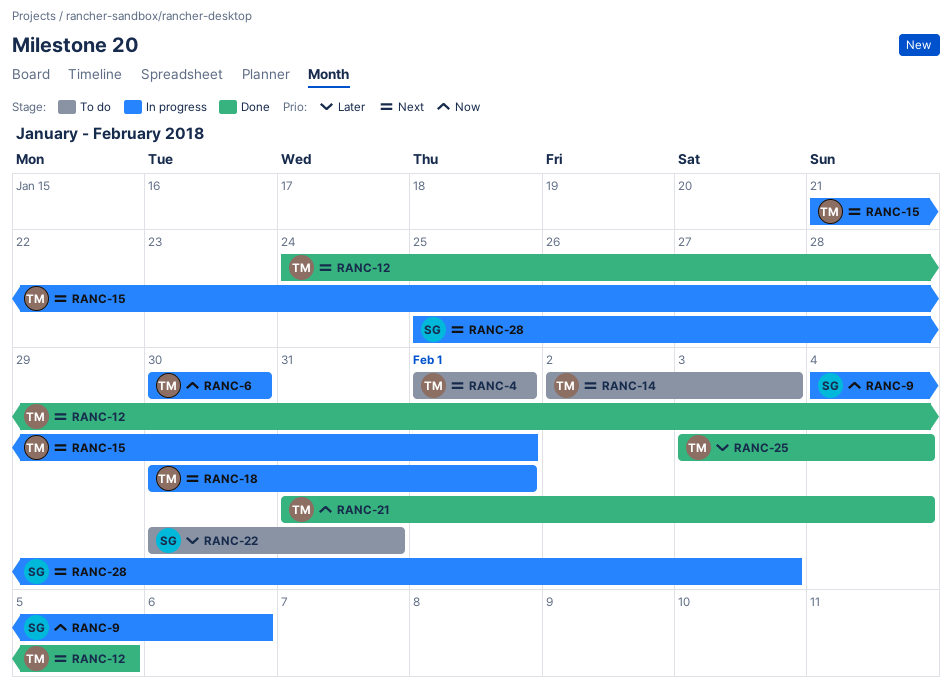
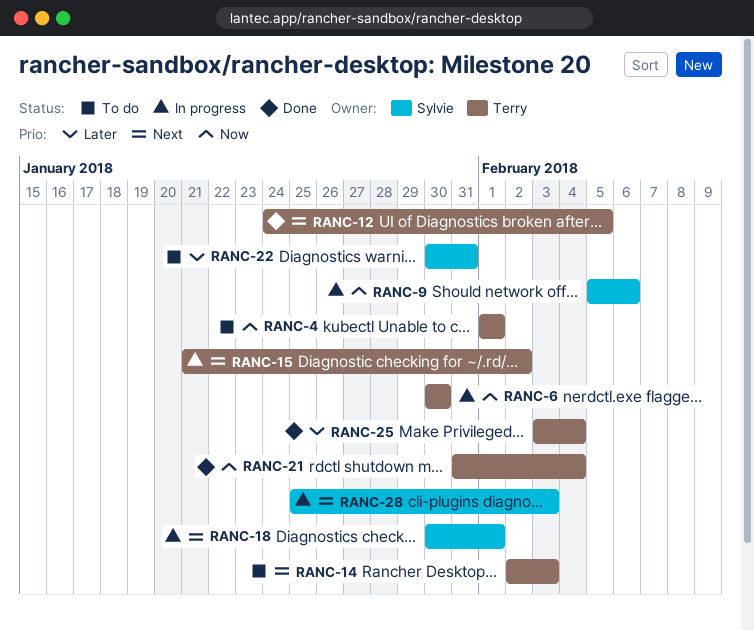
RANC-4, priority: Next -> Now
RANC-9, start: Feb 4 -> Feb 5
RANC-15, due: Feb 1 -> Feb 2
RANC-18, owner: Terry -> Sylvie

